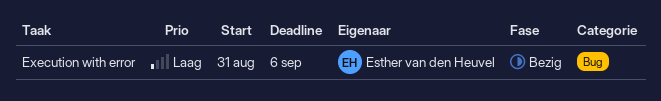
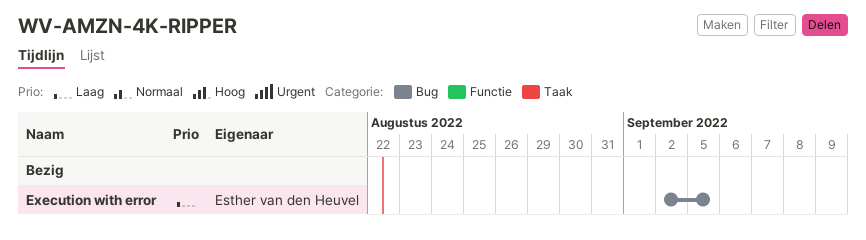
Execution with error, start: Aug 31 -> Sep 2
Execution with error, due: Sep 6 -> Sep 5

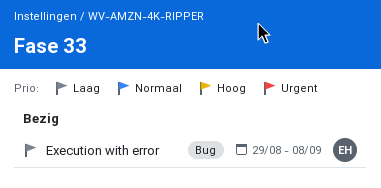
Execution with error, start: Sep 2 -> Aug 29
Execution with error, due: Sep 5 -> Sep 8

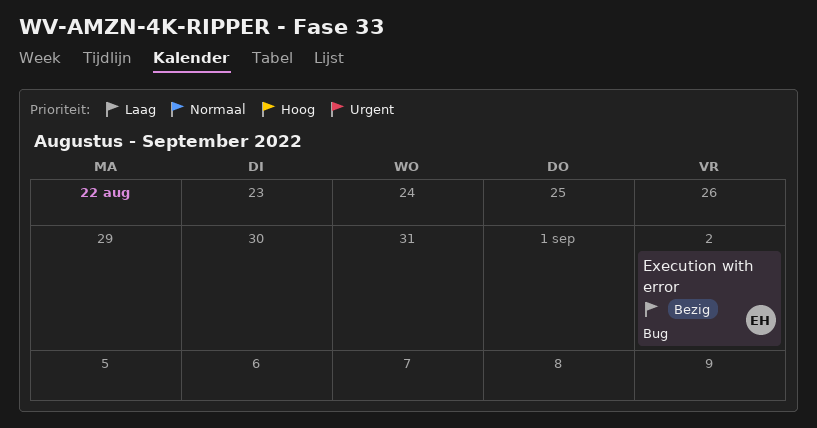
Execution with error, due: Sep 8 -> Sep 2

